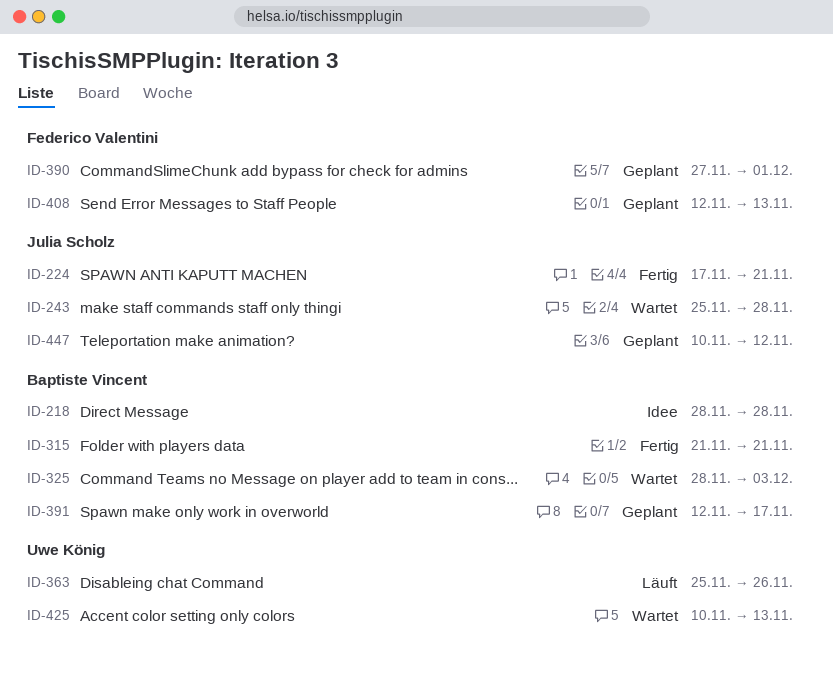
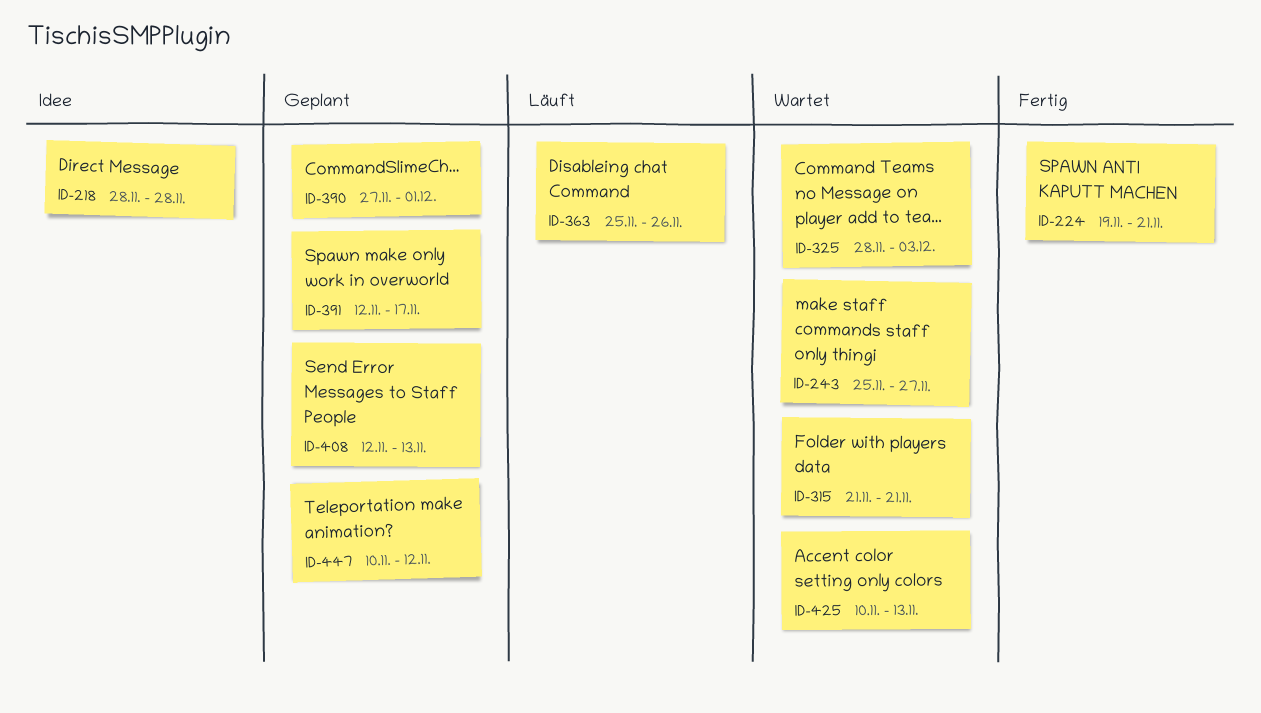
ID-224, start: Nov 17 -> Nov 19
ID-243, due: Nov 28 -> Nov 27
ID-315, status: Fertig -> Wartet

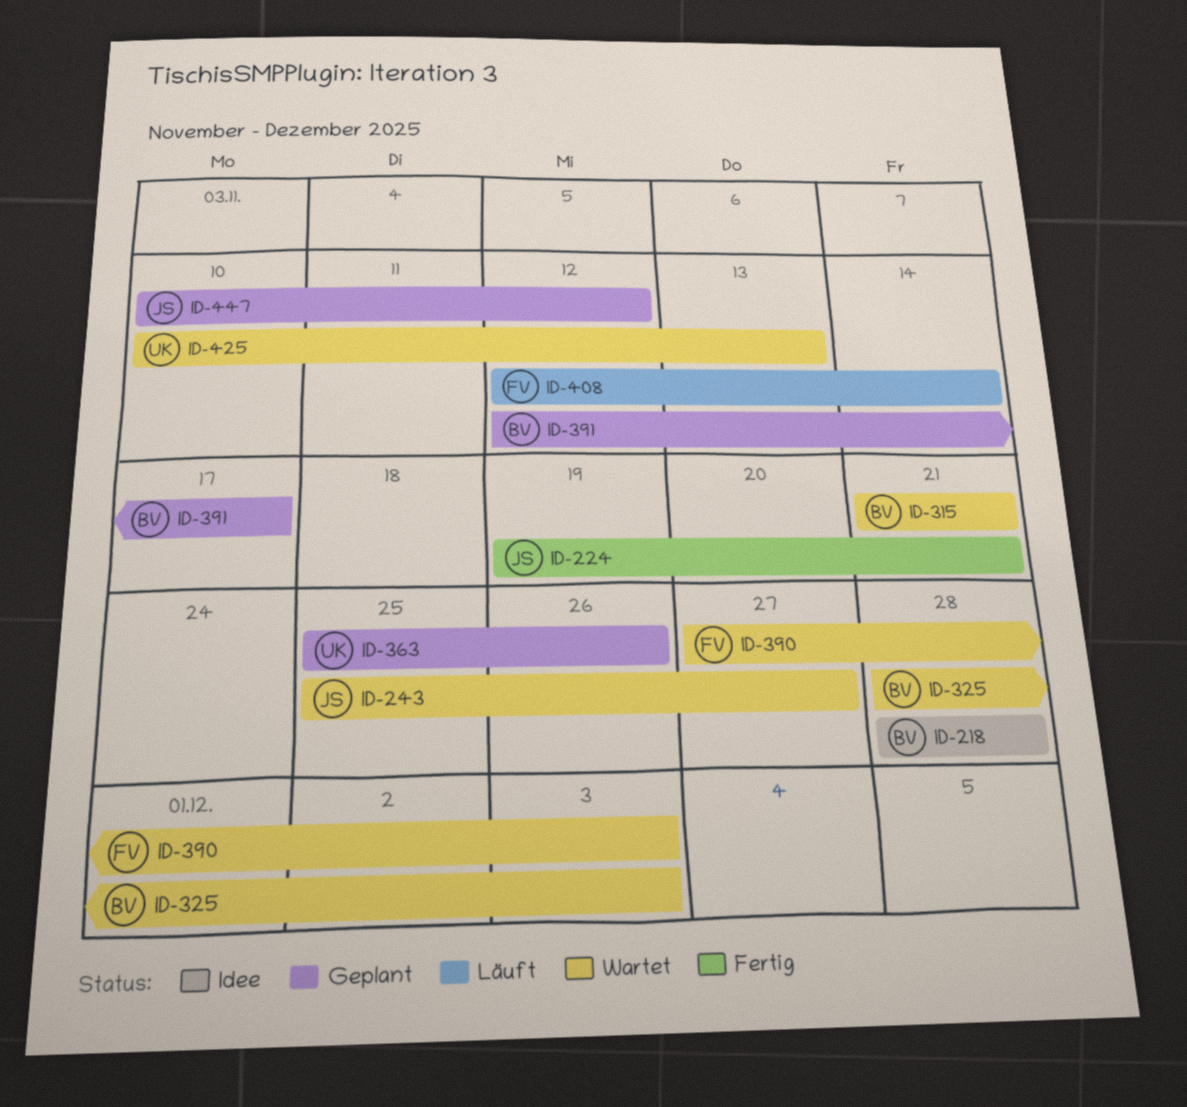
ID-363, status: Läuft -> Geplant
ID-390, status: Geplant -> Wartet
ID-390, due: Dec 1 -> Dec 3
ID-408, status: Geplant -> Läuft
ID-408, due: Nov 13 -> Nov 14

